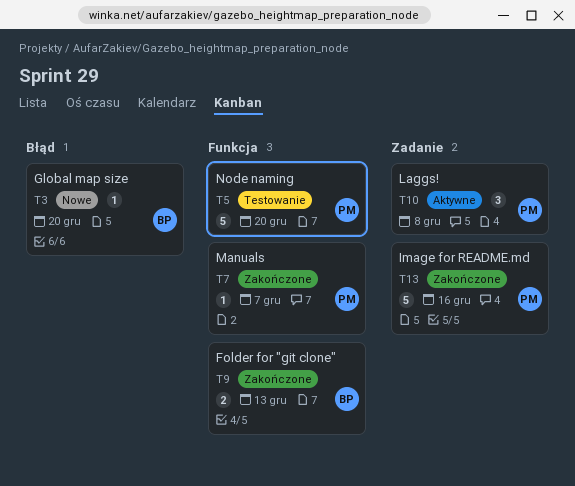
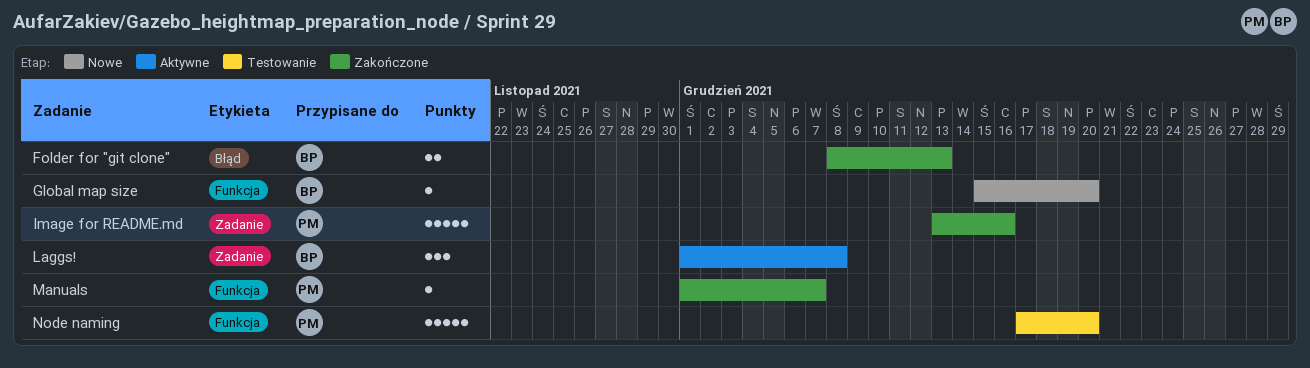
Folder for "git clone", label: Funkcja -> Błąd
Global map size, label: Błąd -> Funkcja
Laggs!, owner: PM -> BP

